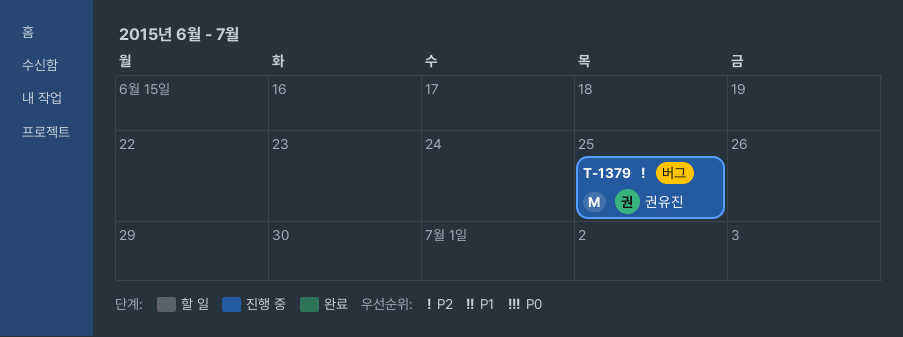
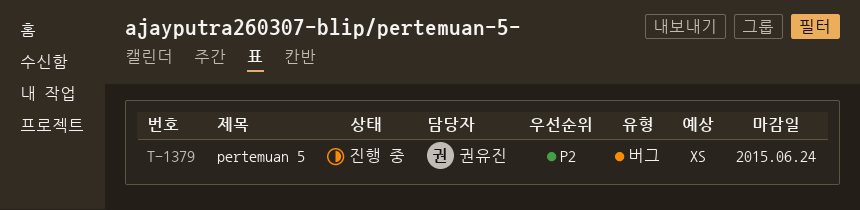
T-1379, estimate: M -> XS
T-1379, due: Jun 25 -> Jun 24

